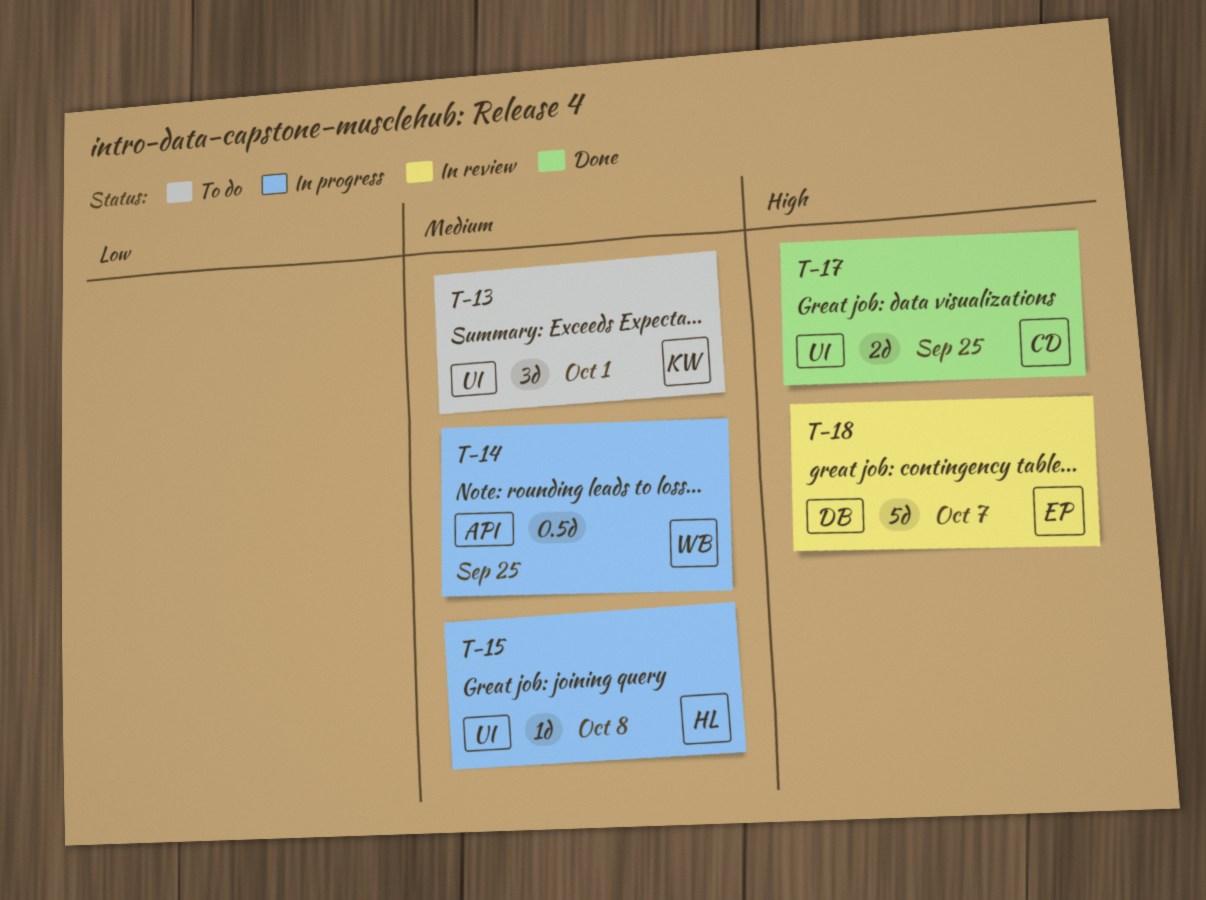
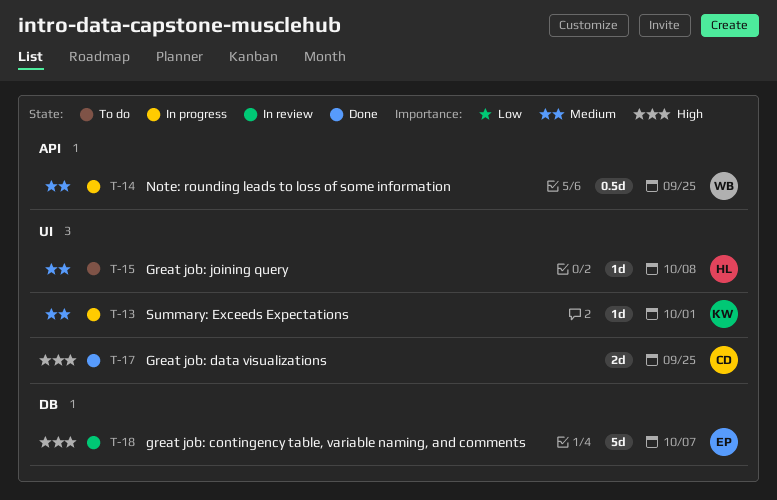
T-13, status: To do -> In progress
T-13, estimate: 3d -> 1d
T-15, status: In progress -> To do

